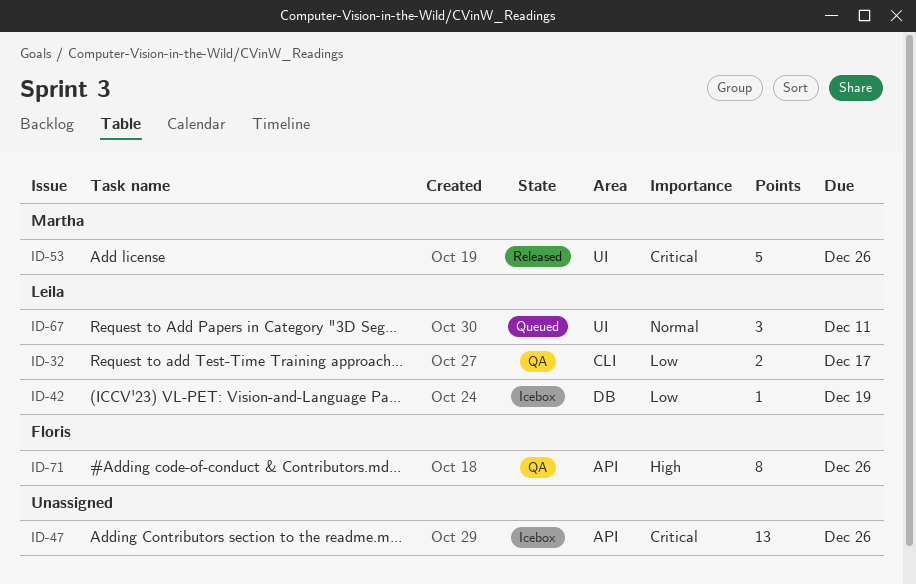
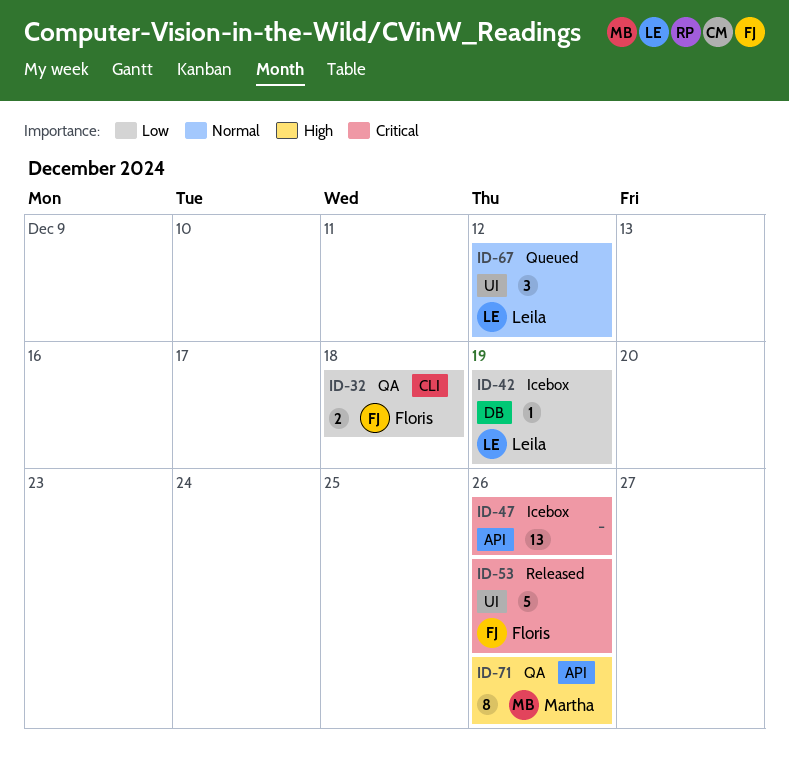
ID-32, owner: Leila -> Floris
ID-32, due: Dec 17 -> Dec 18
ID-53, owner: Martha -> Floris
ID-67, due: Dec 11 -> Dec 12
ID-71, owner: Floris -> Martha

